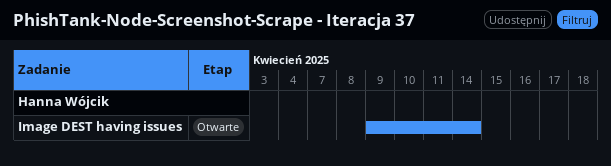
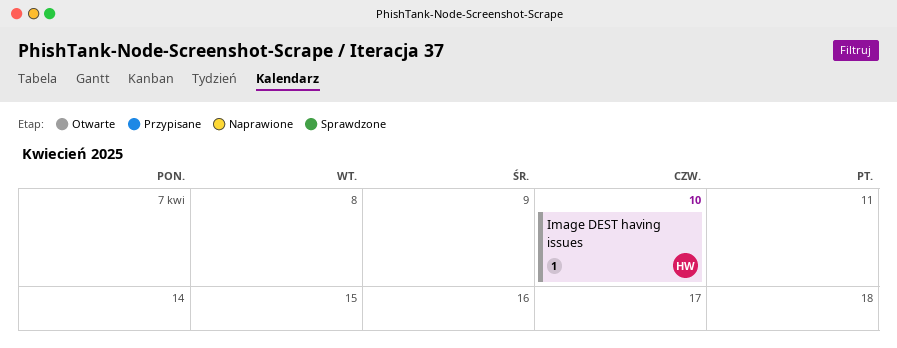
Image DEST having issues, due: Apr 14 -> Apr 10

